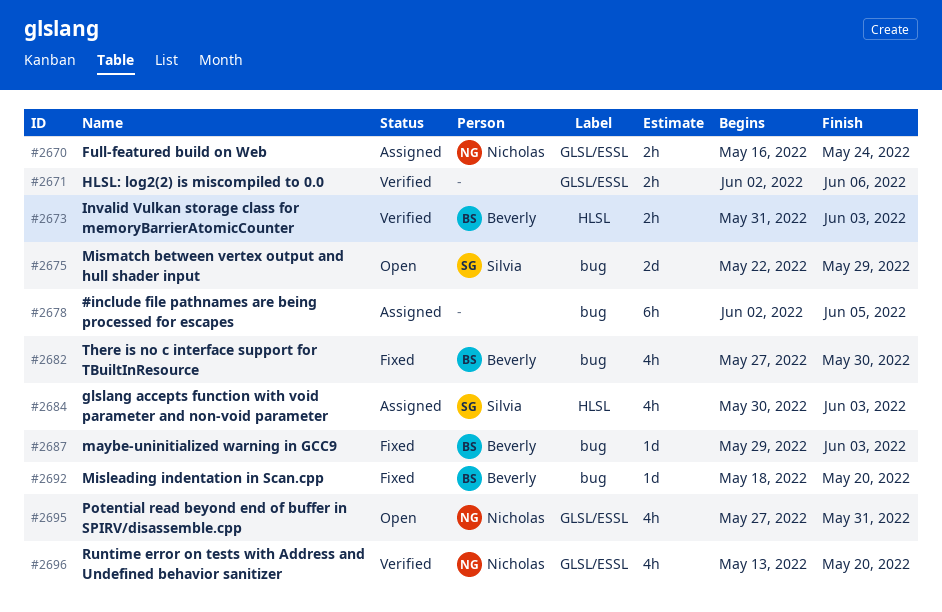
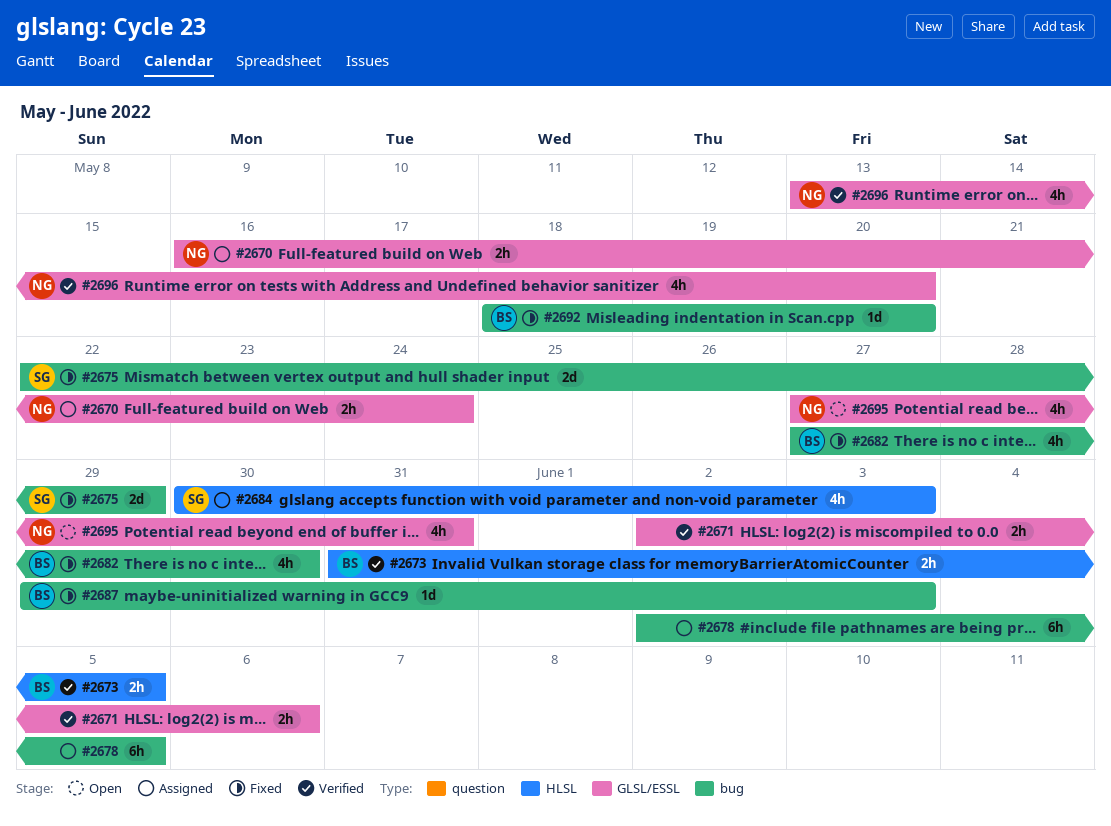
#2673, due: Jun 3 -> Jun 5
#2675, status: Open -> Fixed

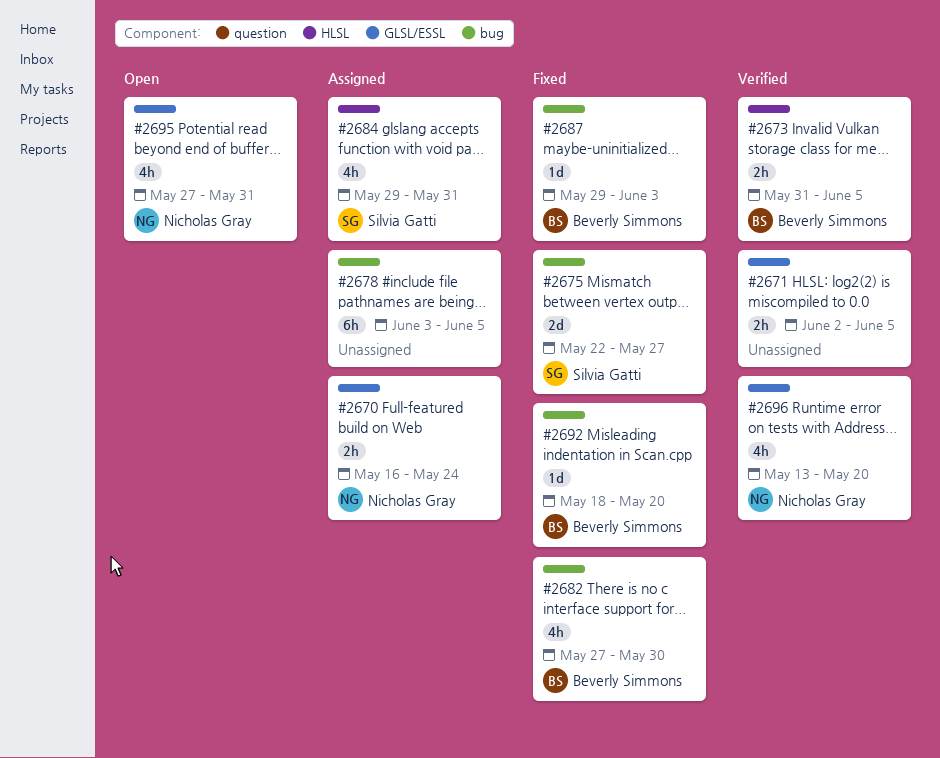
#2671, due: Jun 6 -> Jun 5
#2675, due: May 29 -> May 27
#2678, start: Jun 2 -> Jun 3
#2684, start: May 30 -> May 29
#2684, due: Jun 3 -> May 31

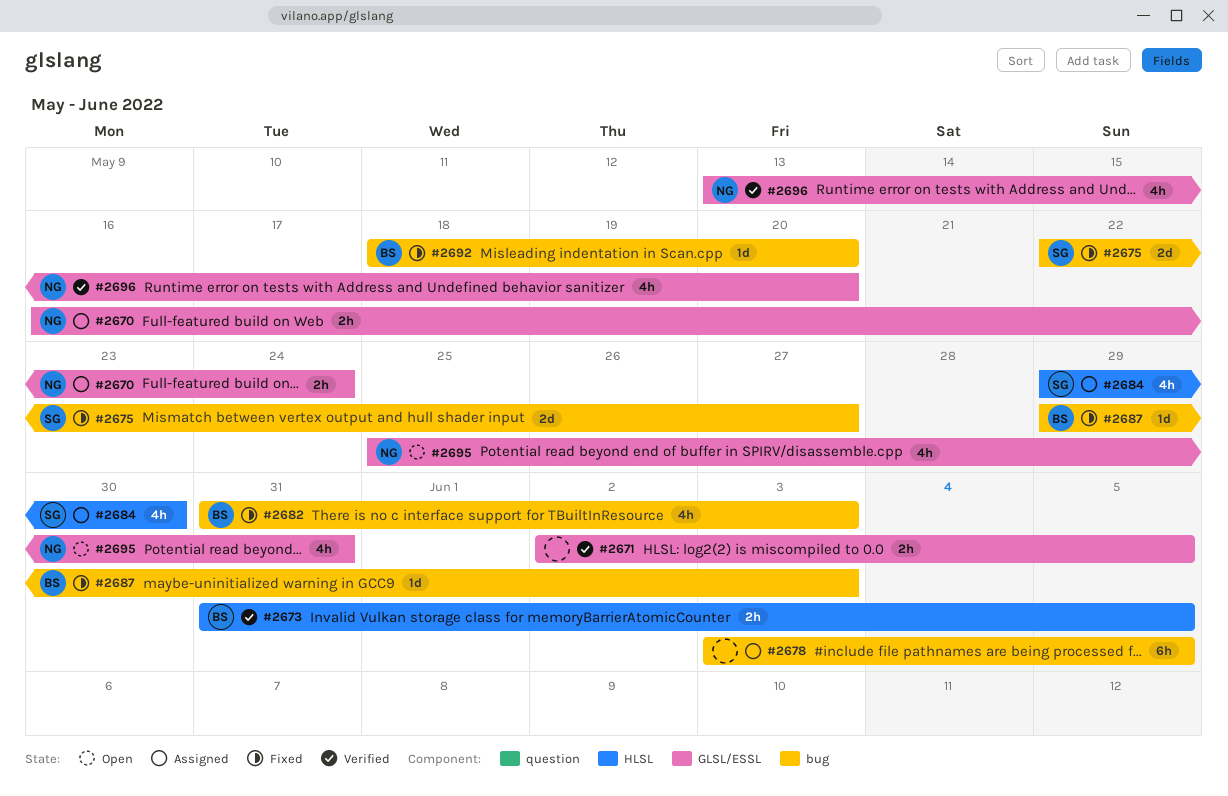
#2682, start: May 27 -> May 31
#2682, due: May 30 -> Jun 3
#2684, due: May 31 -> May 30
#2695, start: May 27 -> May 25

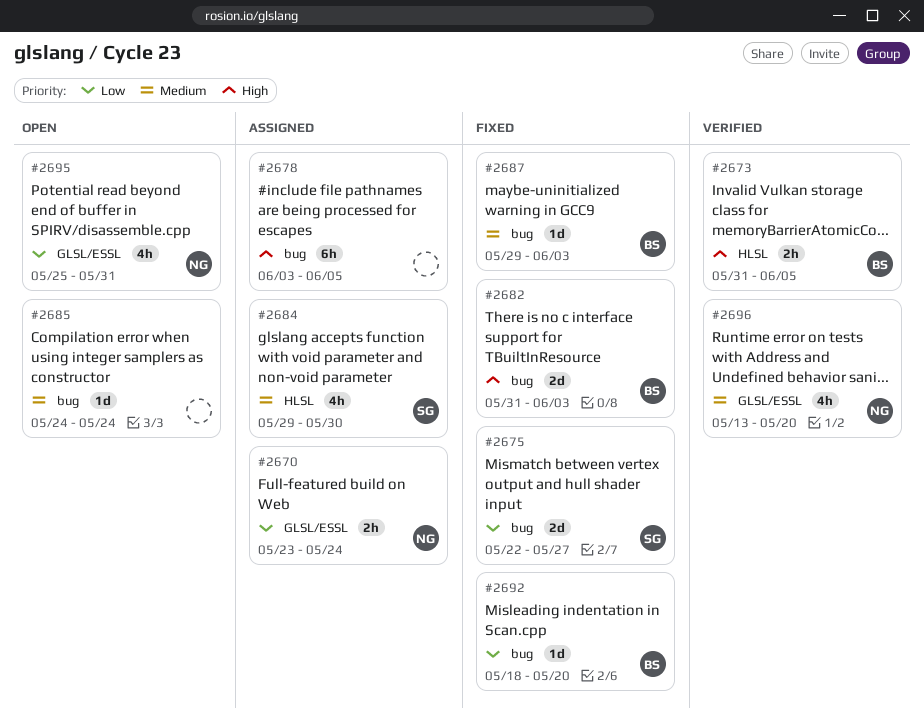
#2670, start: May 16 -> May 23
#2671: present -> none
#2682, estimate: 4h -> 2d
#2685: none -> present

